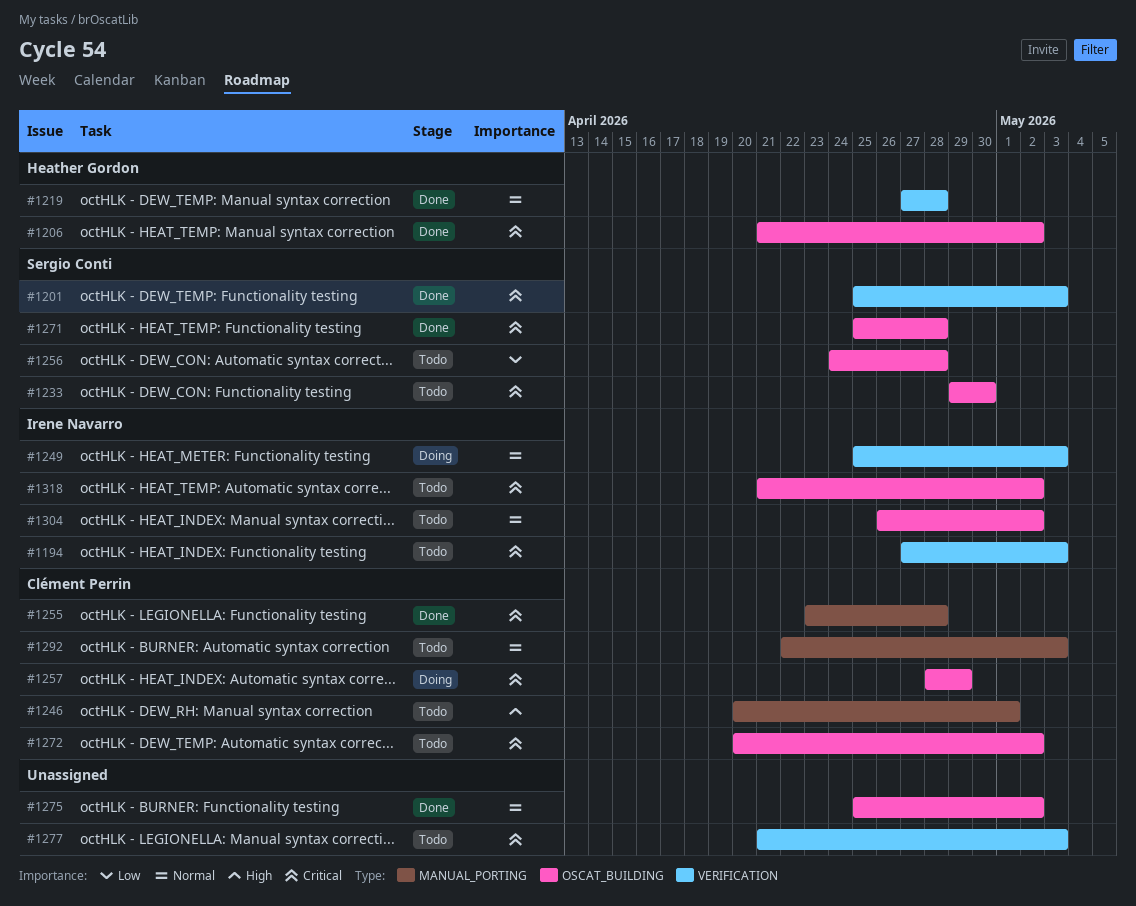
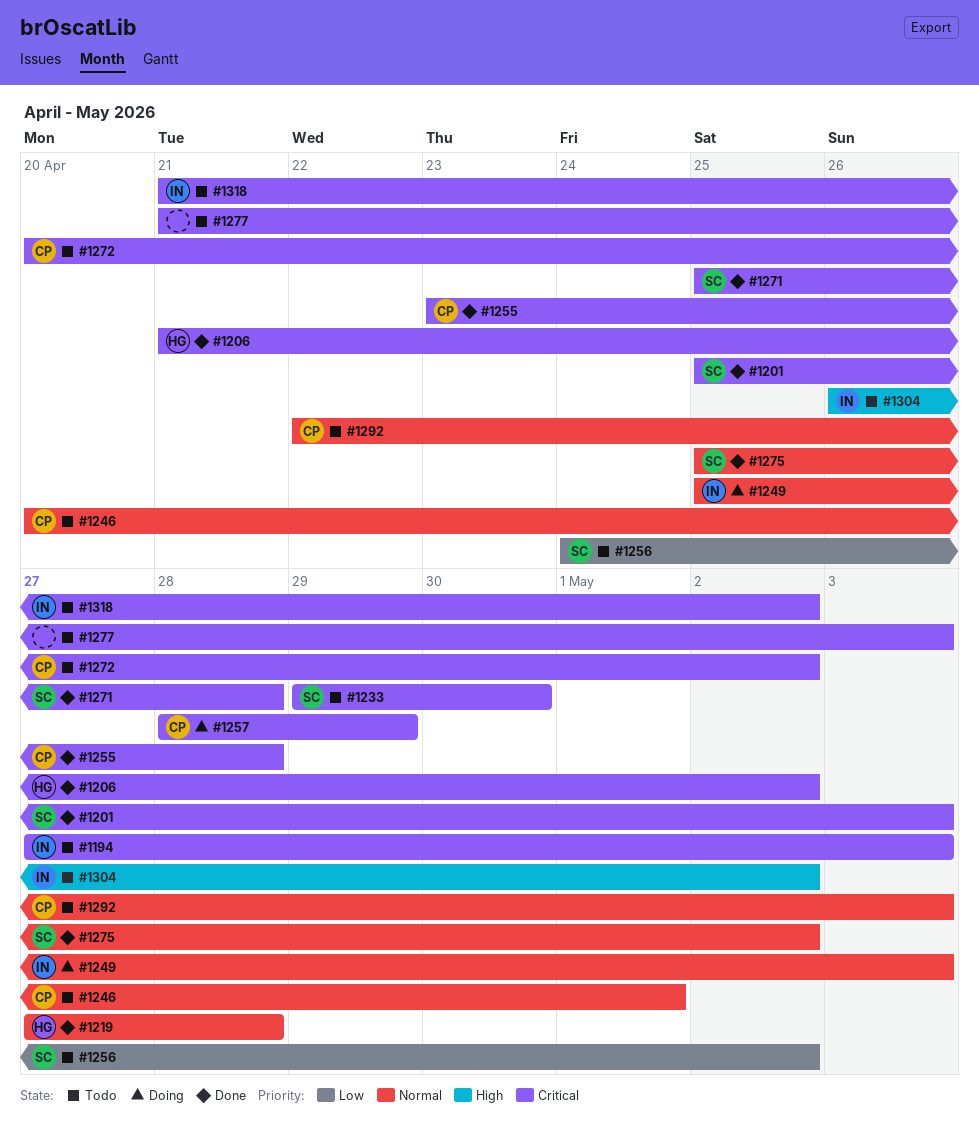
#1246, priority: High -> Normal
#1256, due: Apr 28 -> May 2
#1275, owner: none -> Sergio Conti
#1304, priority: Normal -> High

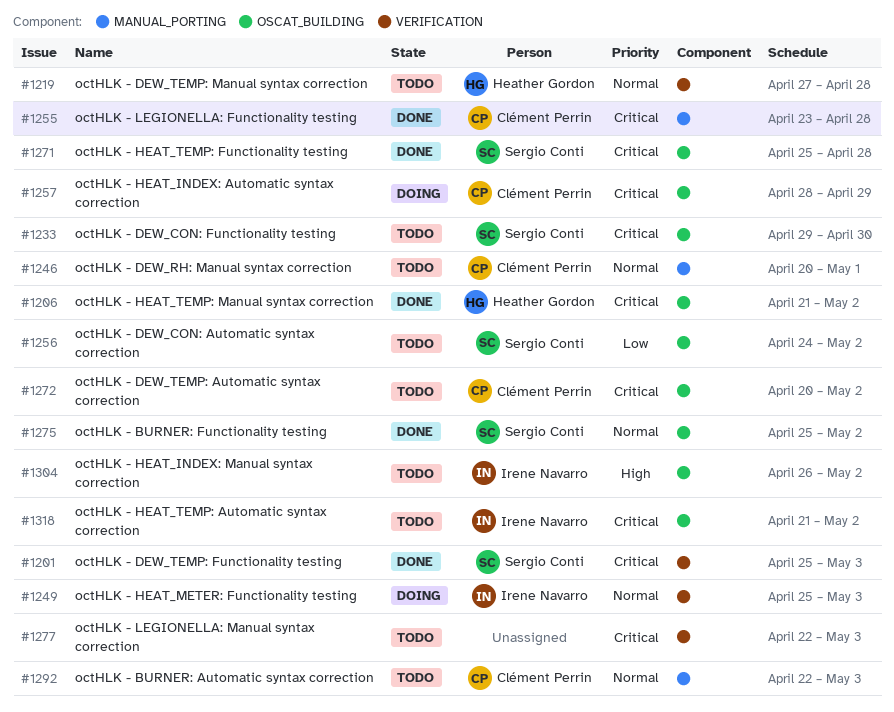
#1194: present -> none
#1219, status: Done -> Todo
#1277, start: Apr 21 -> Apr 22

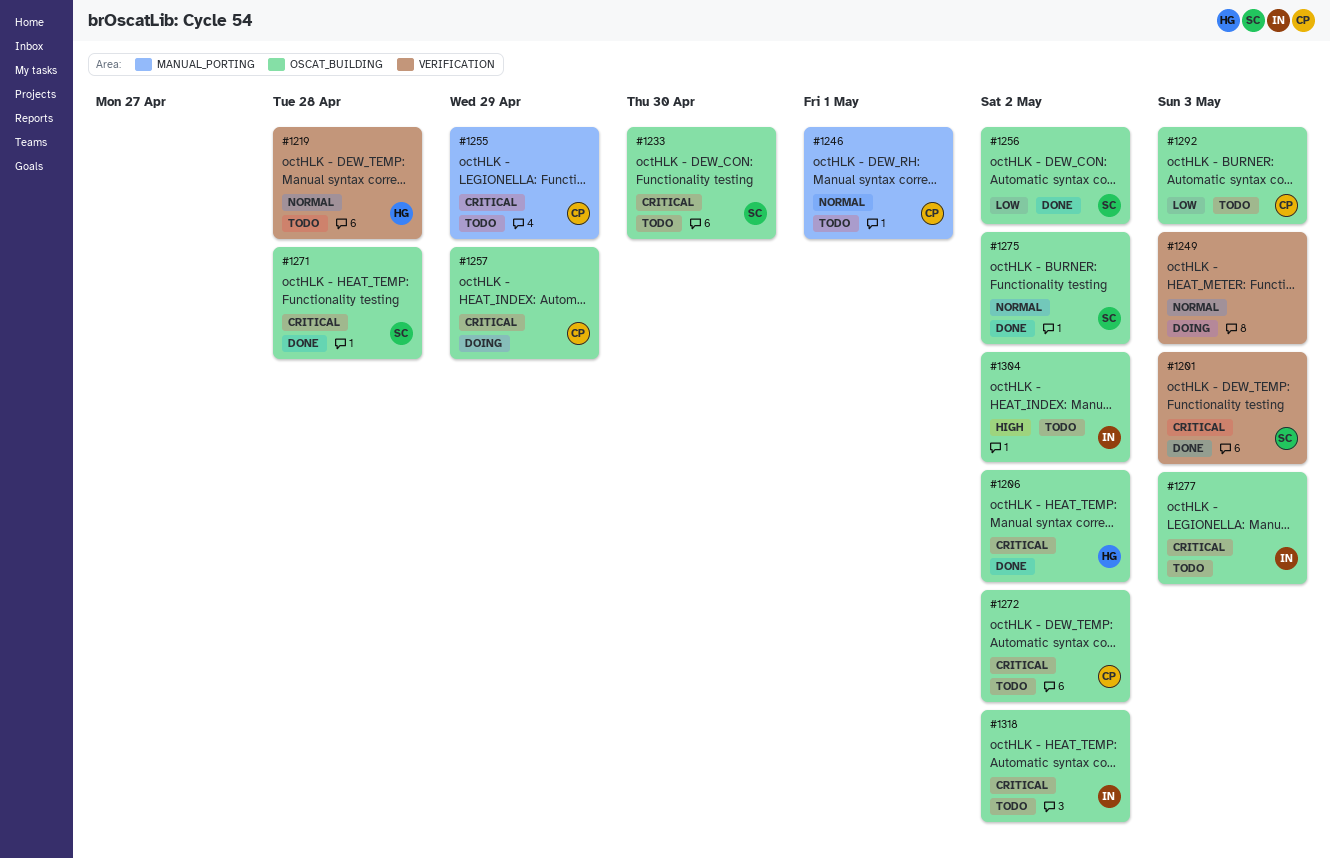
#1249, owner: Irene Navarro -> none
#1255, status: Done -> Todo
#1255, due: Apr 28 -> Apr 29
#1256, status: Todo -> Done
#1277, owner: none -> Irene Navarro
#1277, label: VERIFICATION -> OSCAT_BUILDING
#1292, priority: Normal -> Low
#1292, label: MANUAL_PORTING -> OSCAT_BUILDING

